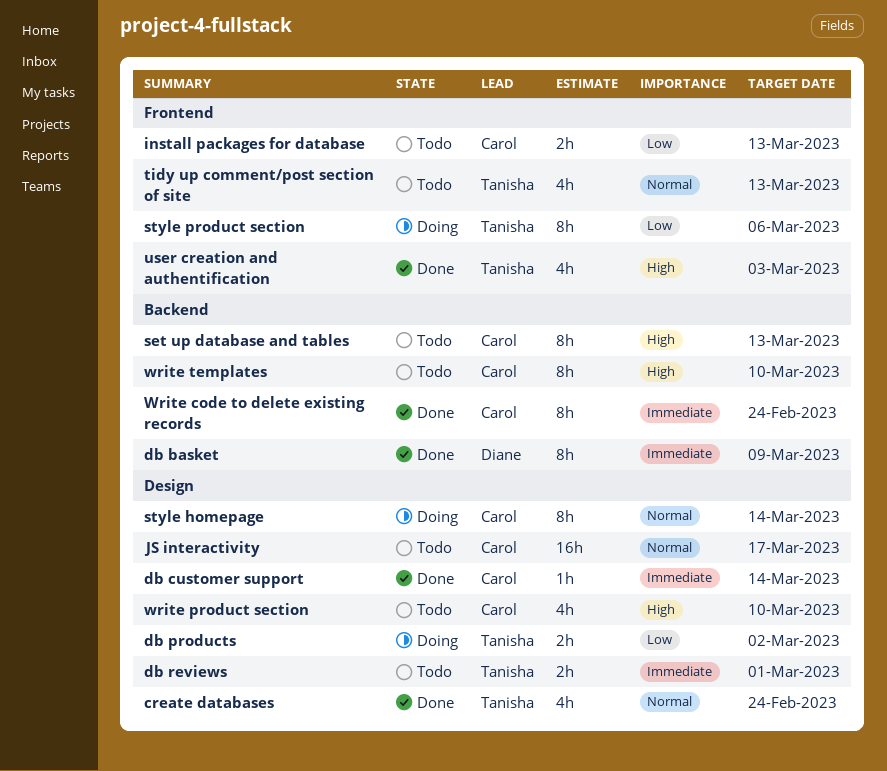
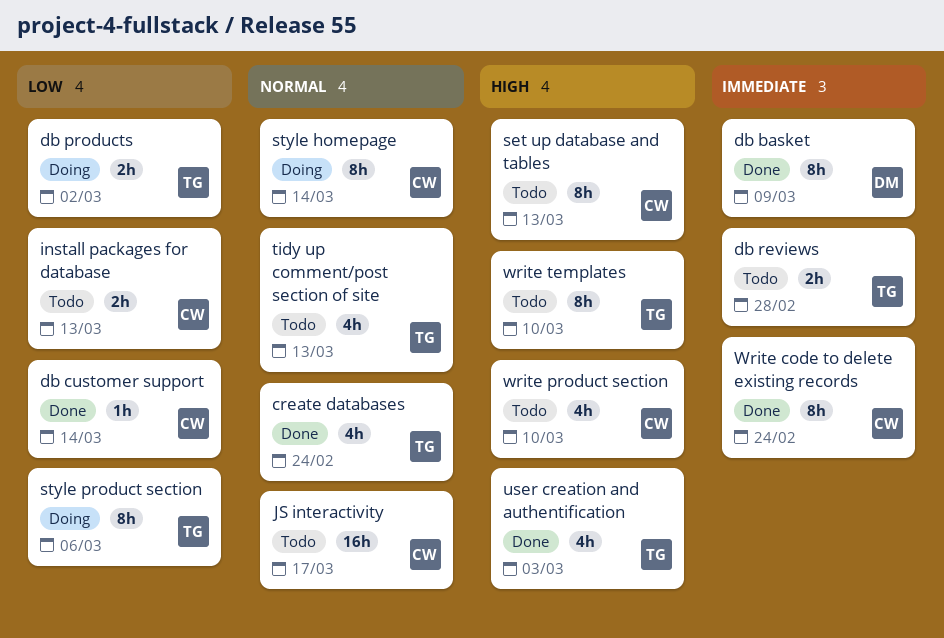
db customer support, priority: Immediate -> Low
db reviews, due: Mar 1 -> Feb 28
write templates, owner: Carol -> Tanisha

